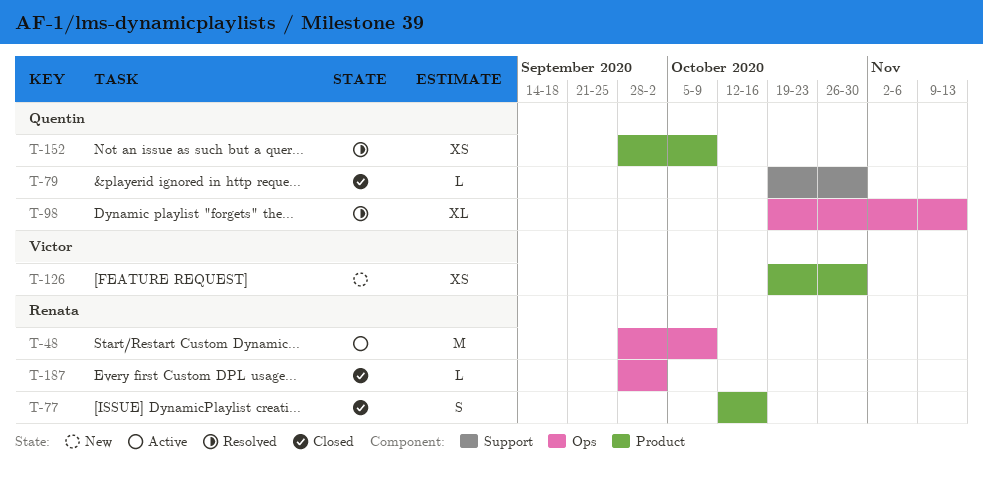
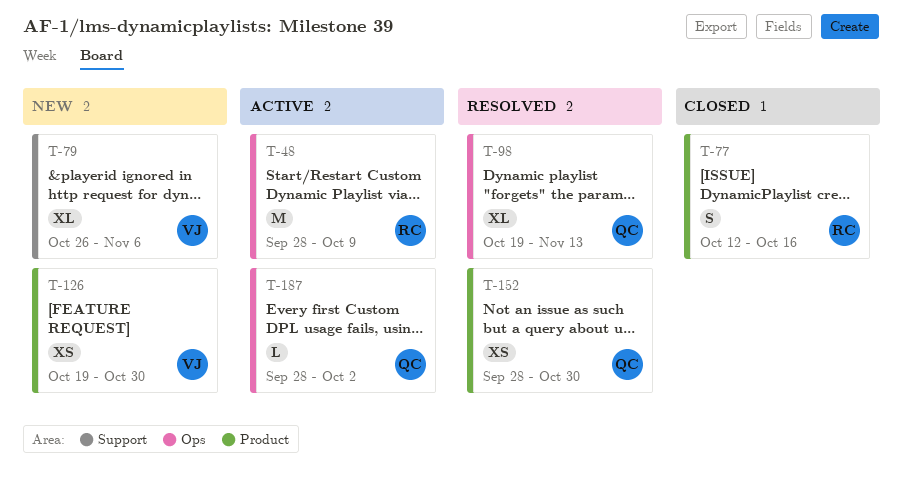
T-79, status: Closed -> New
T-79, owner: Quentin -> Victor
T-79, estimate: L -> XL
T-79, start: Oct 19 -> Oct 26
T-79, due: Oct 30 -> Nov 6
T-152, due: Oct 9 -> Oct 30
T-187, status: Closed -> Active
T-187, owner: Renata -> Quentin

